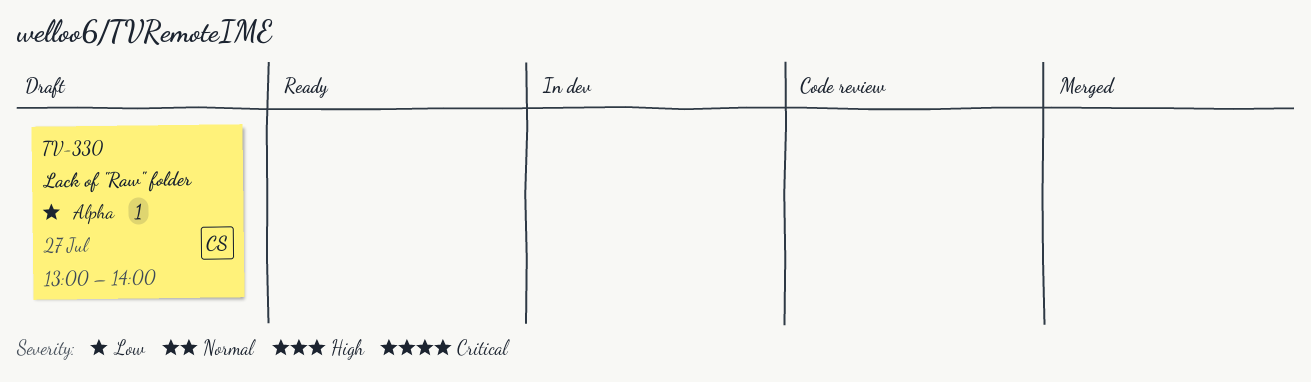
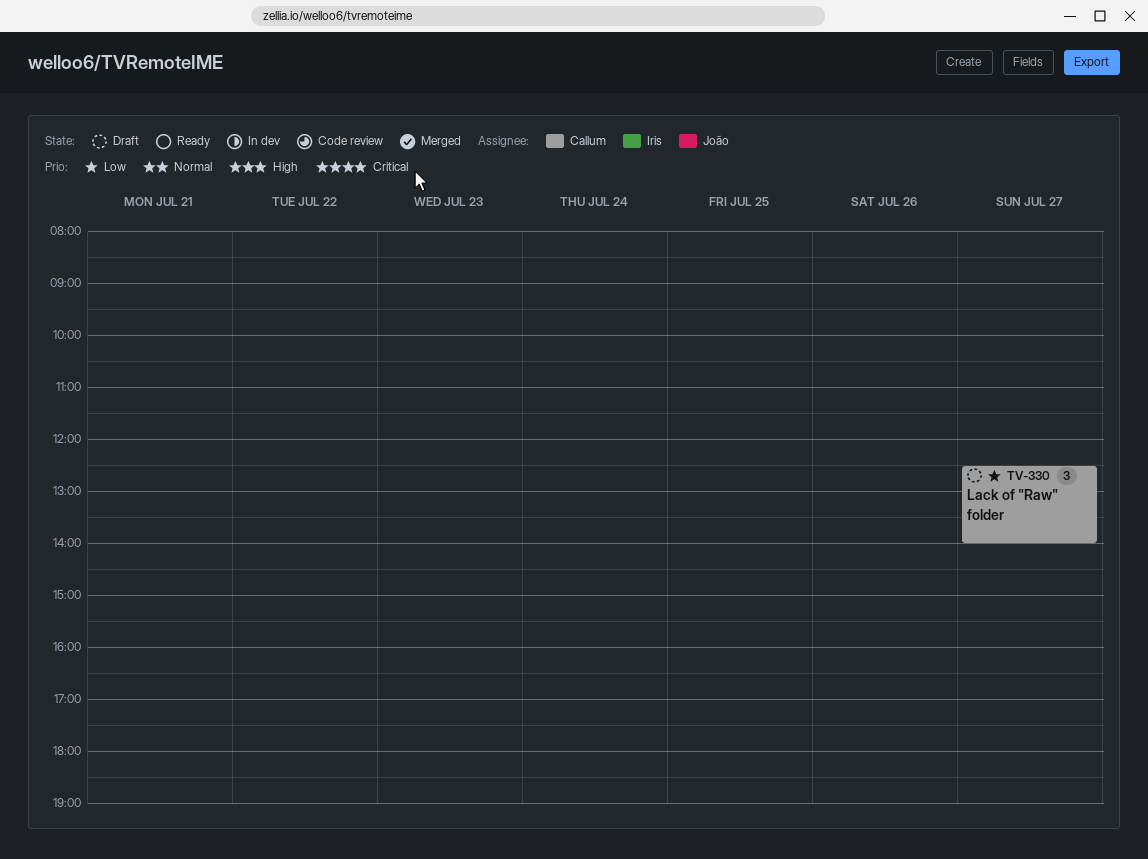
TV-330, estimate: 1 -> 3
TV-330, begins: 13:00 -> 12:30

